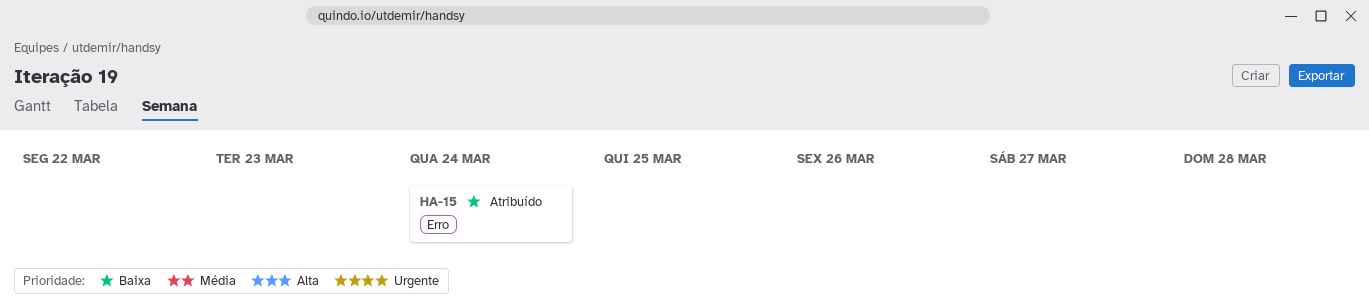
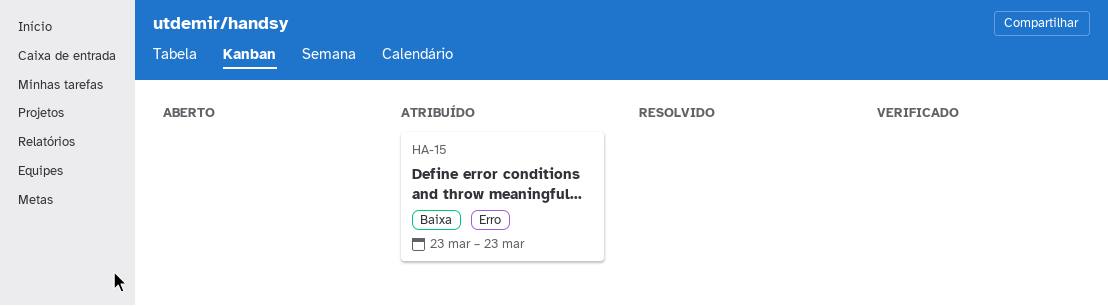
HA-15, due: Mar 24 -> Mar 23

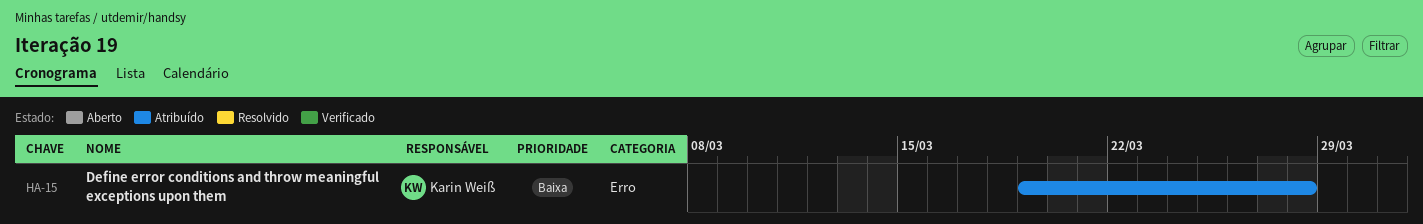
HA-15, start: Mar 23 -> Mar 19
HA-15, due: Mar 23 -> Mar 28

